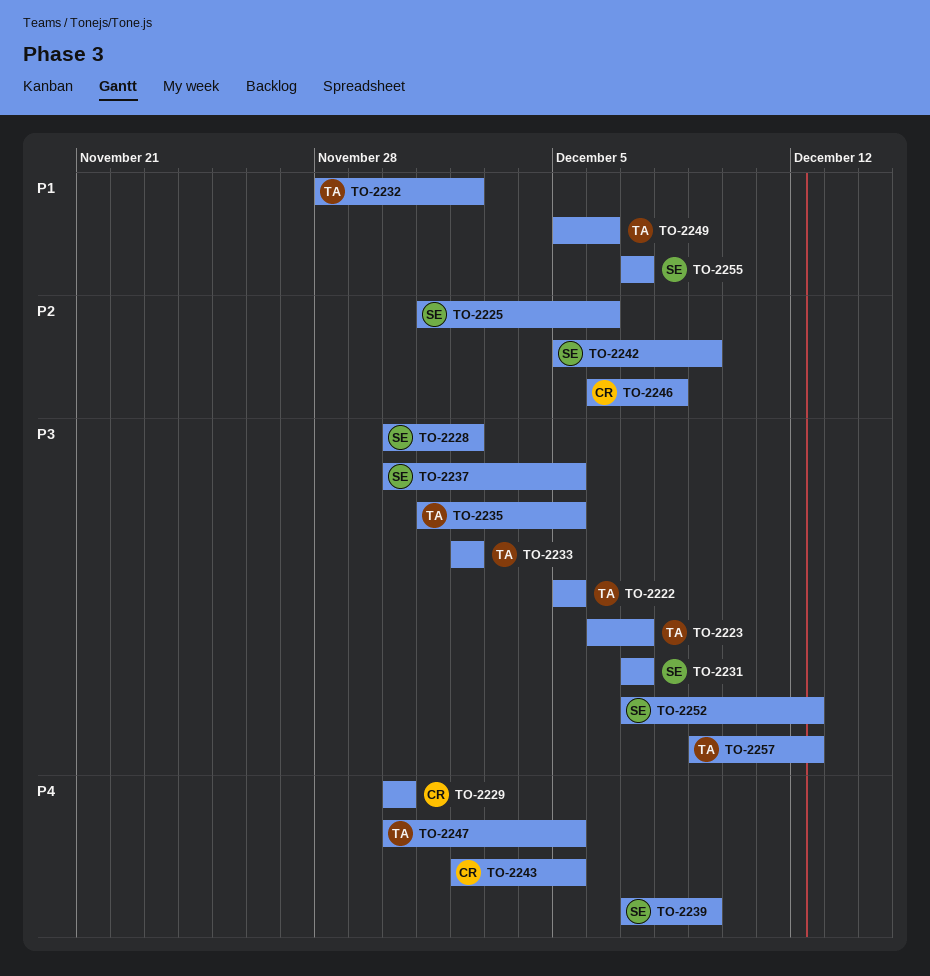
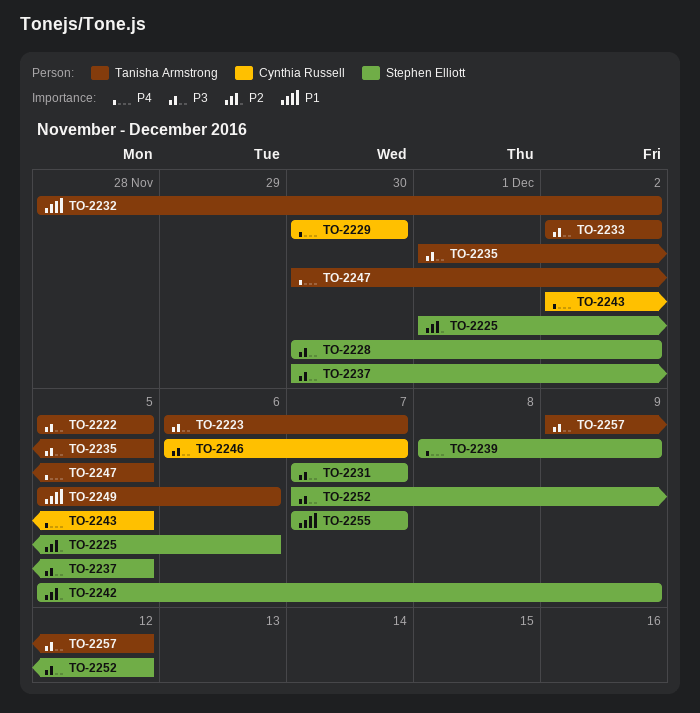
TO-2239, start: Dec 7 -> Dec 8
TO-2246, priority: P2 -> P3
TO-2246, due: Dec 8 -> Dec 7

